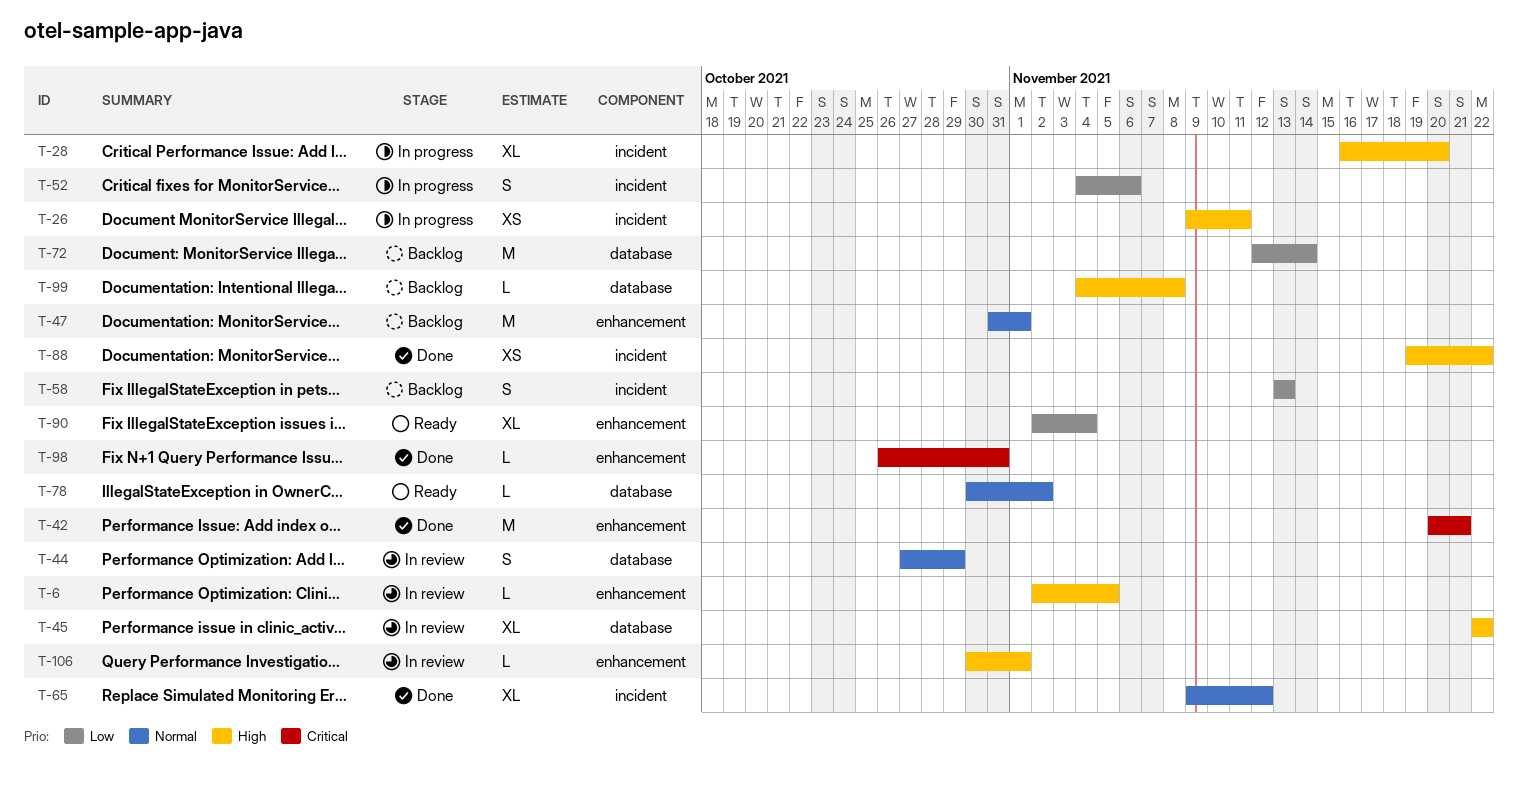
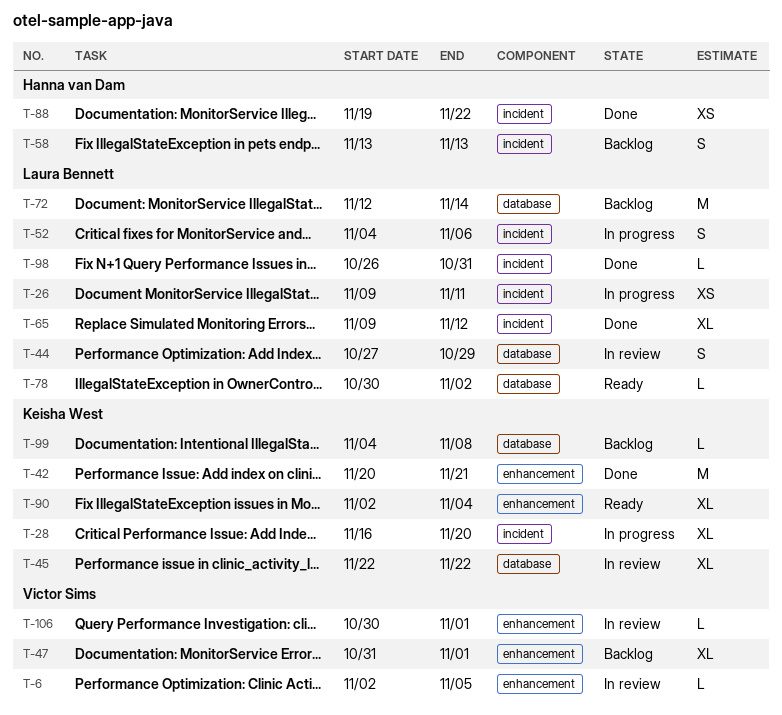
T-47, estimate: M -> XL
T-98, label: enhancement -> incident

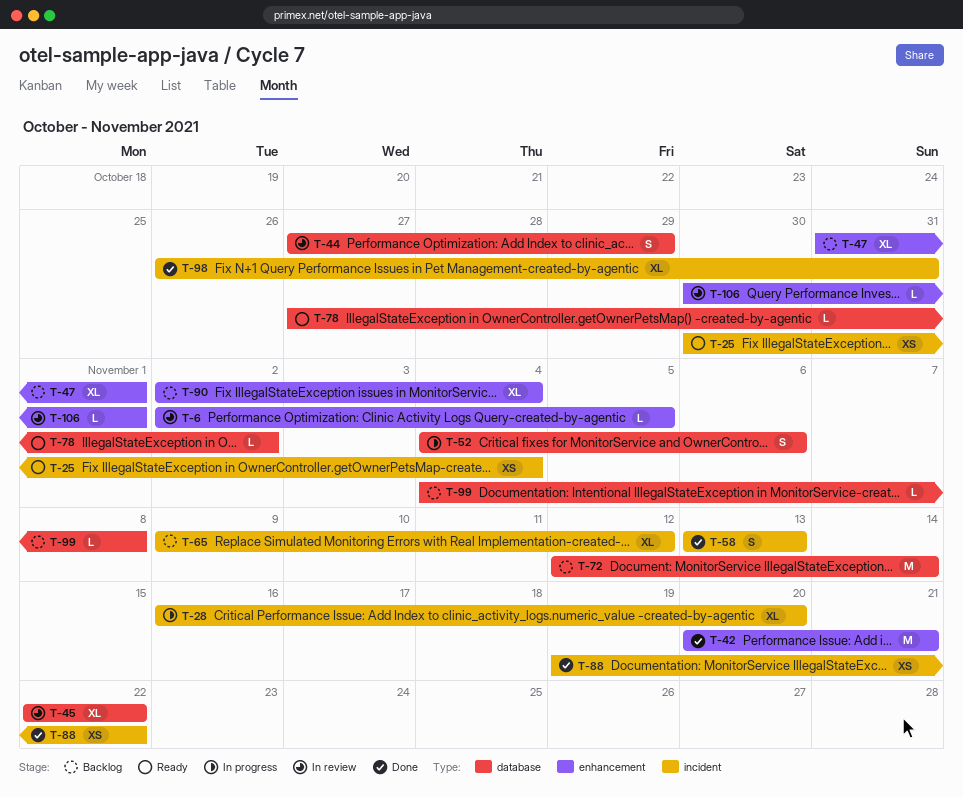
T-25: none -> present
T-26: present -> none
T-52, label: incident -> database
T-58, status: Backlog -> Done
T-65, status: Done -> Backlog
T-78, start: Oct 30 -> Oct 27
T-90, status: Ready -> Backlog
T-98, estimate: L -> XL

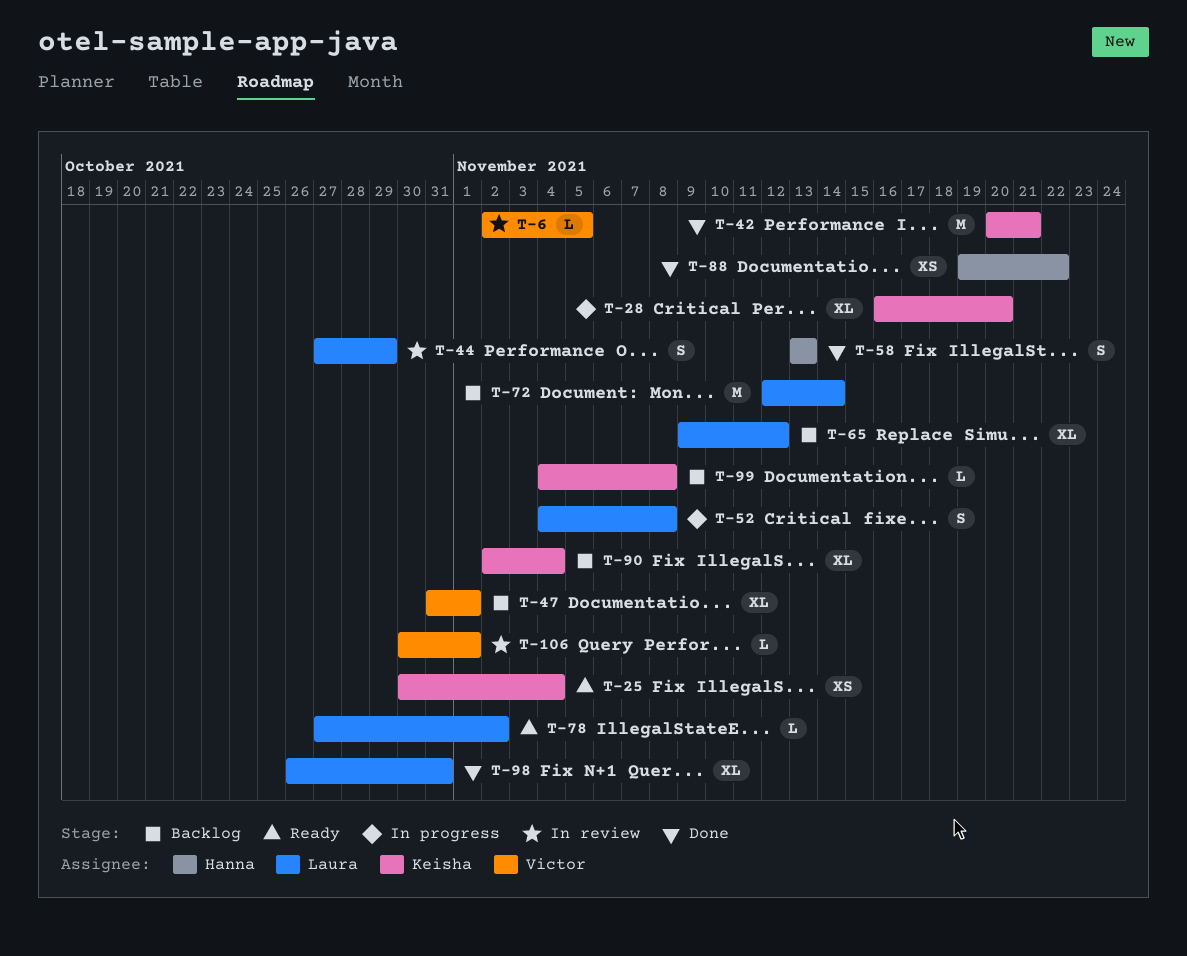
T-45: present -> none
T-52, due: Nov 6 -> Nov 8

